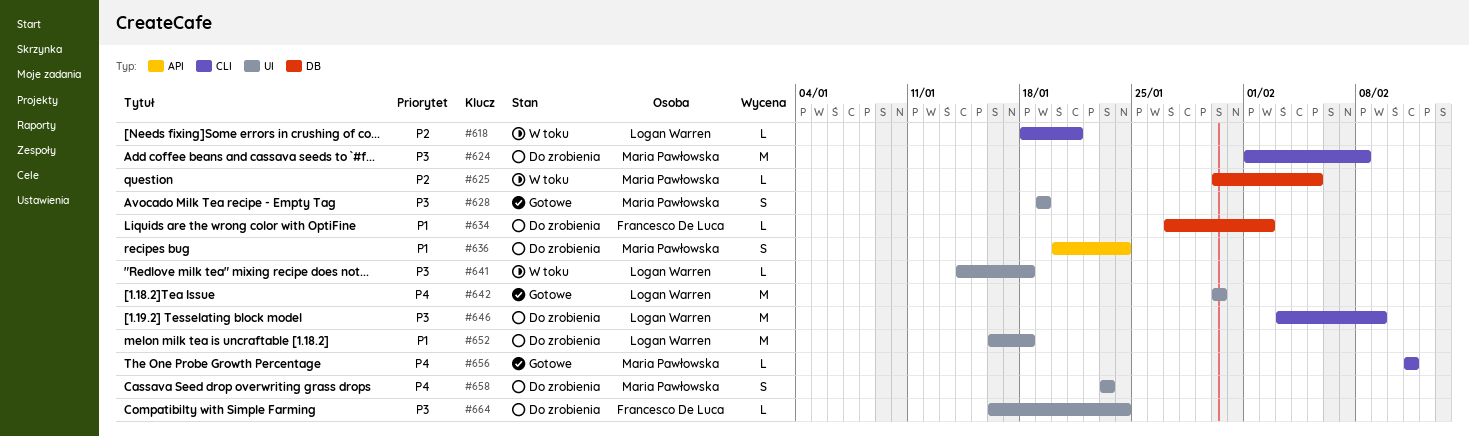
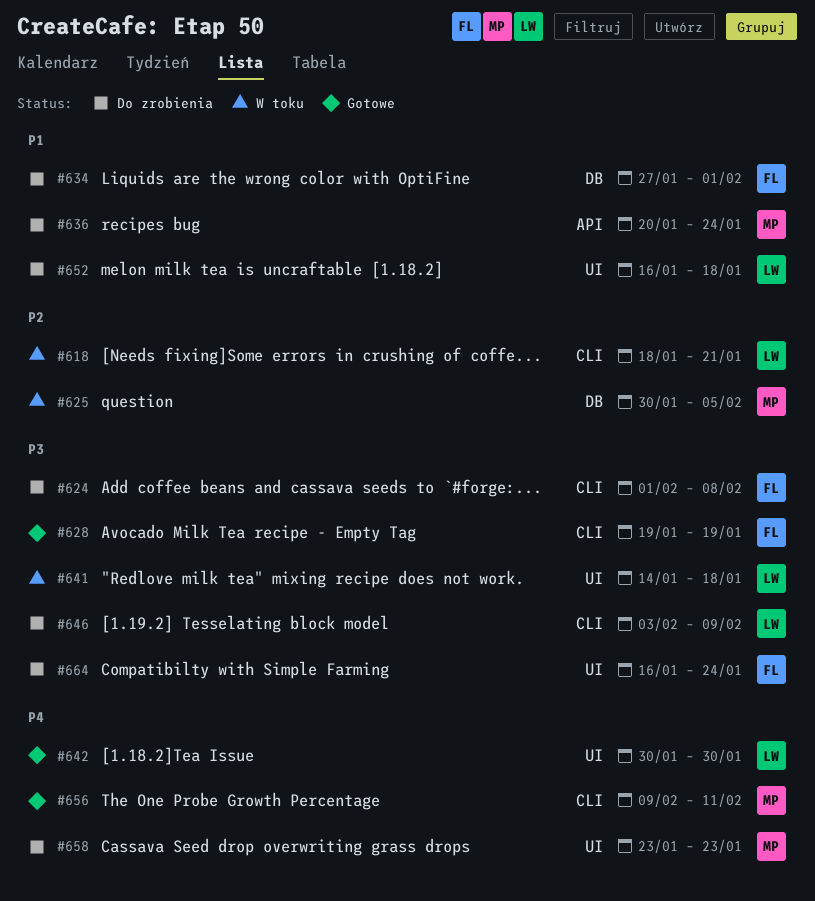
#624, owner: Maria Pawłowska -> Francesco De Luca
#628, owner: Maria Pawłowska -> Francesco De Luca
#628, label: UI -> CLI
#634, due: Feb 2 -> Feb 1
#656, start: Feb 11 -> Feb 9

